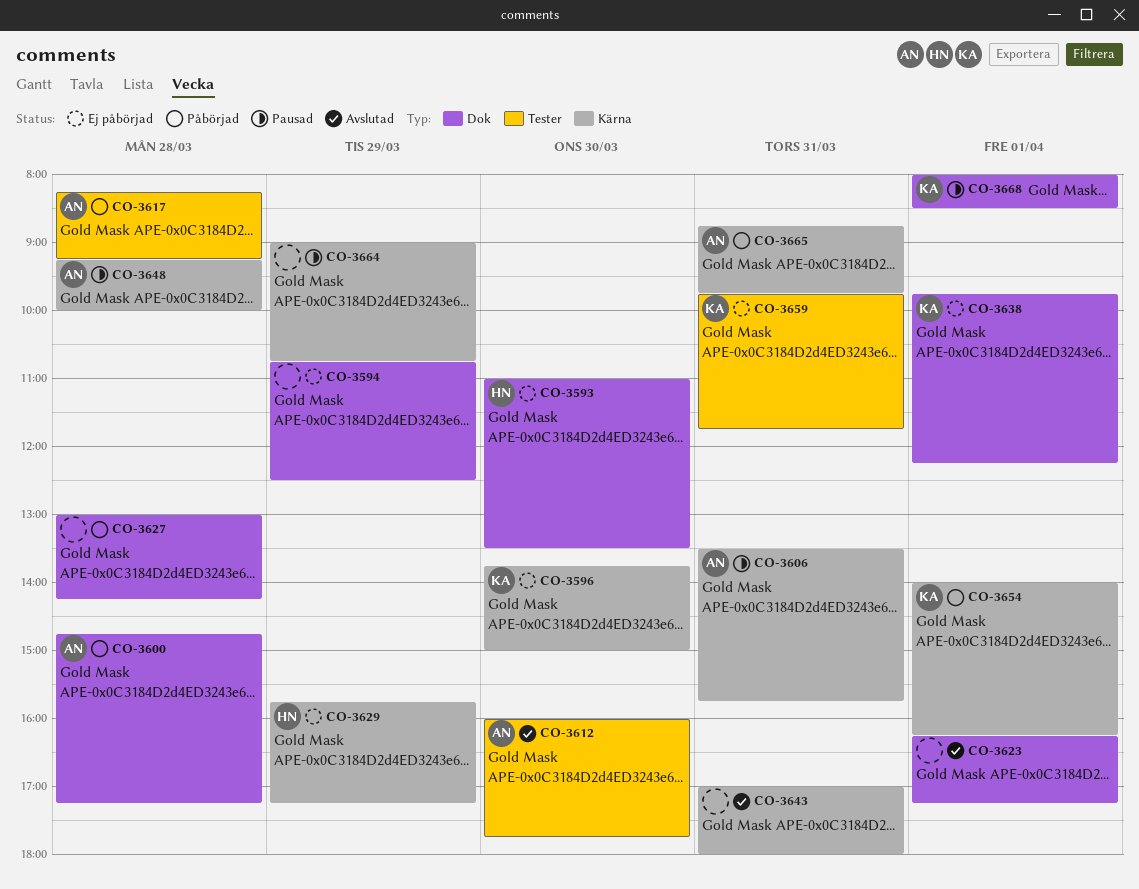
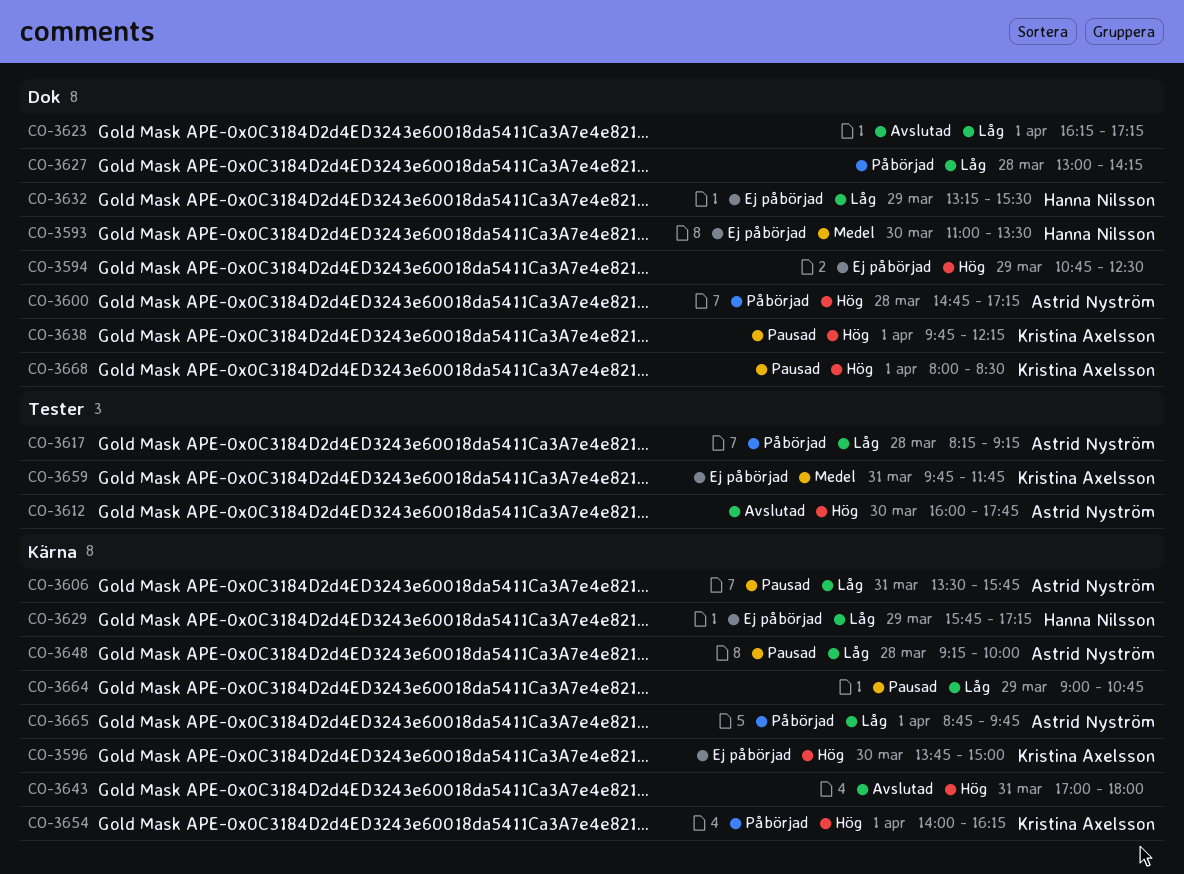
CO-3632: none -> present
CO-3638, status: Ej påbörjad -> Pausad
CO-3665, day: Mar 31 -> Apr 1

